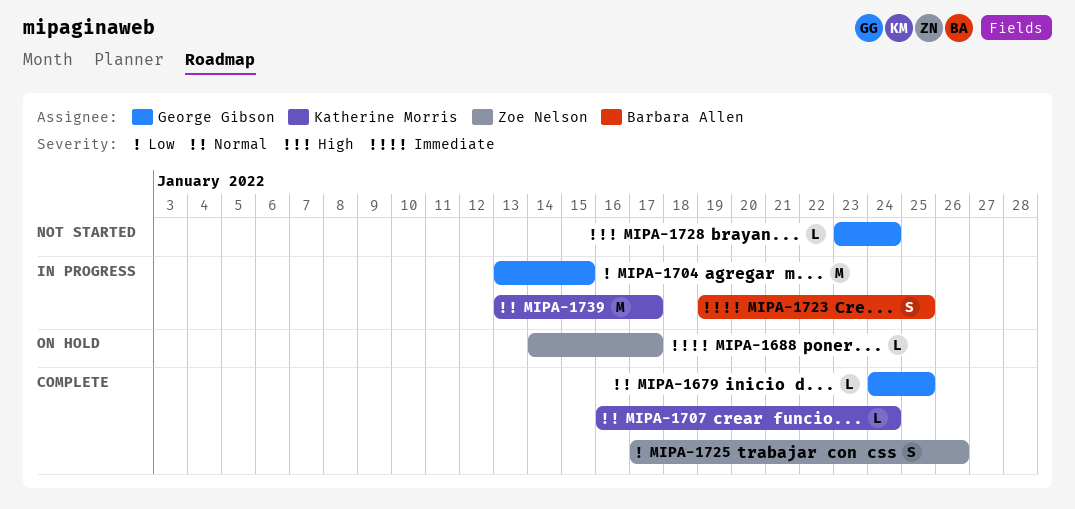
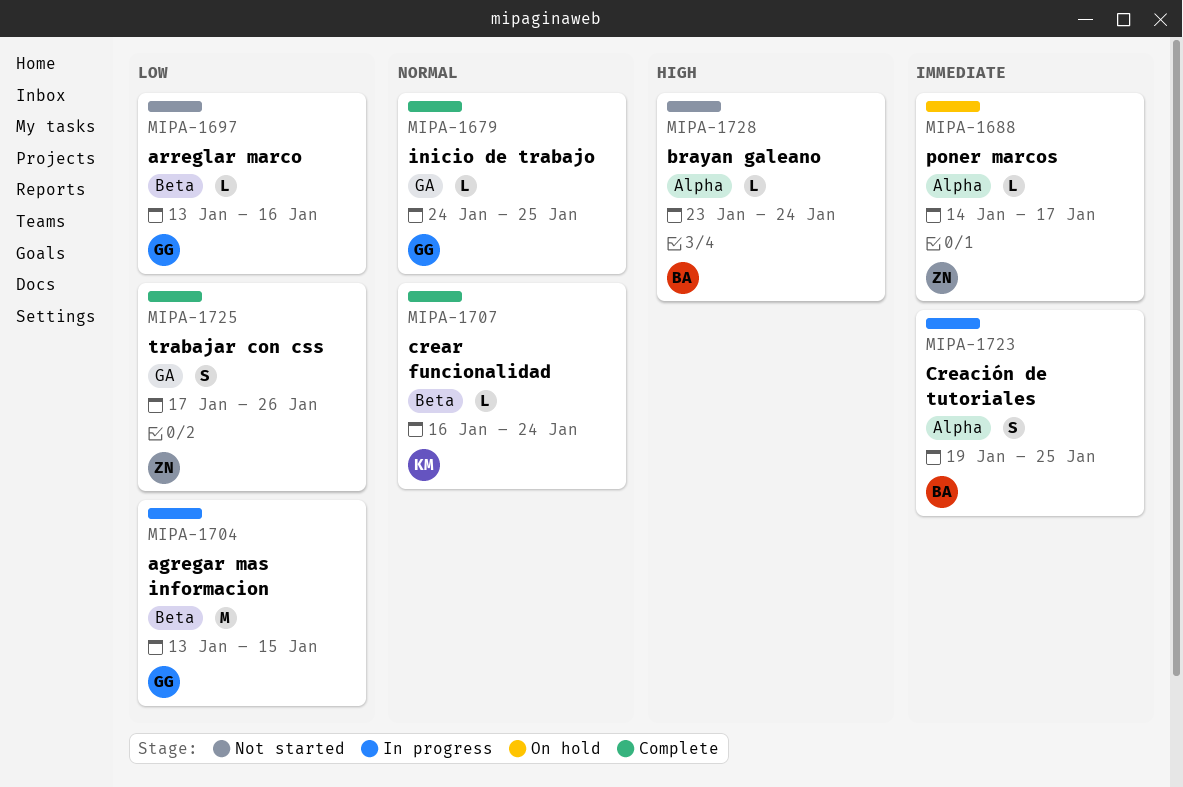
MIPA-1697: none -> present
MIPA-1728, owner: George Gibson -> Barbara Allen
MIPA-1739: present -> none

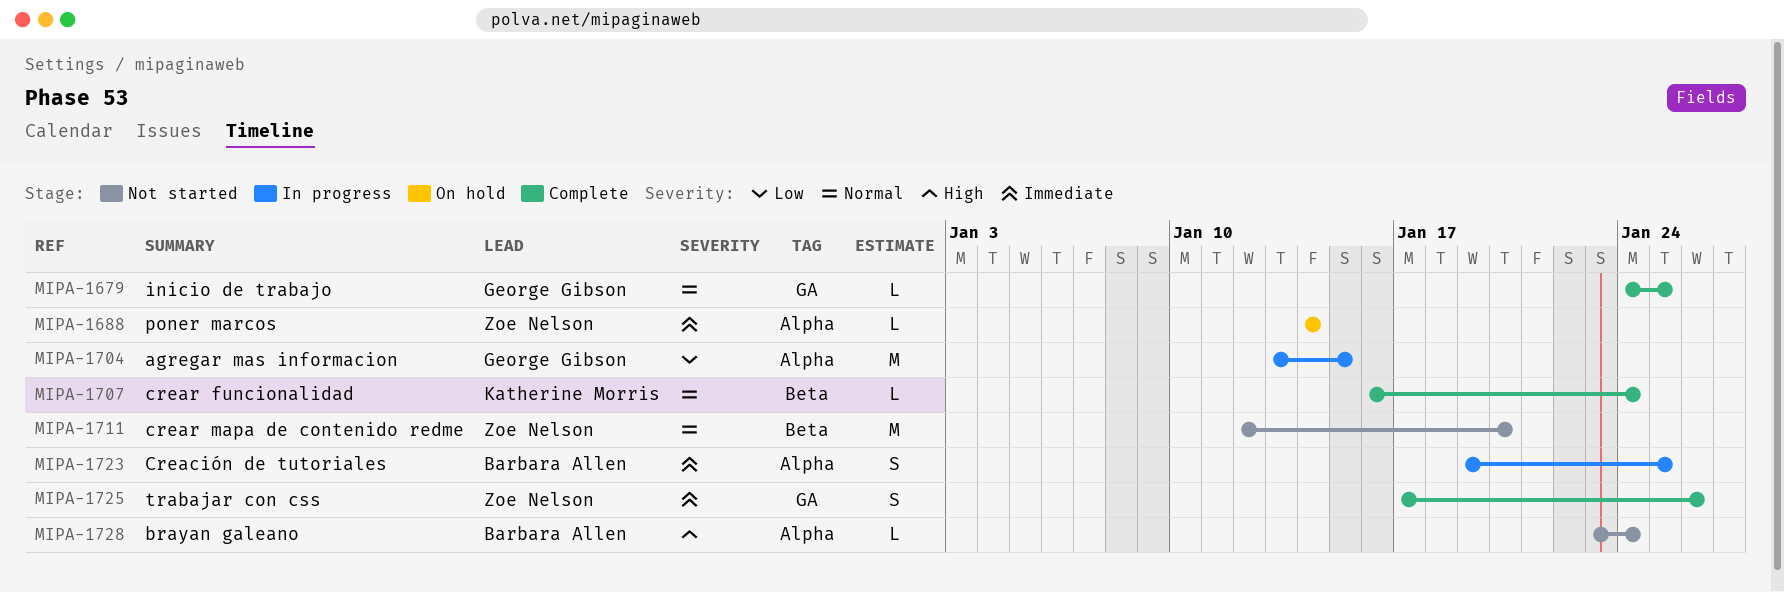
MIPA-1688, due: Jan 17 -> Jan 14
MIPA-1697: present -> none
MIPA-1704, label: Beta -> Alpha
MIPA-1711: none -> present
MIPA-1725, priority: Low -> Immediate

